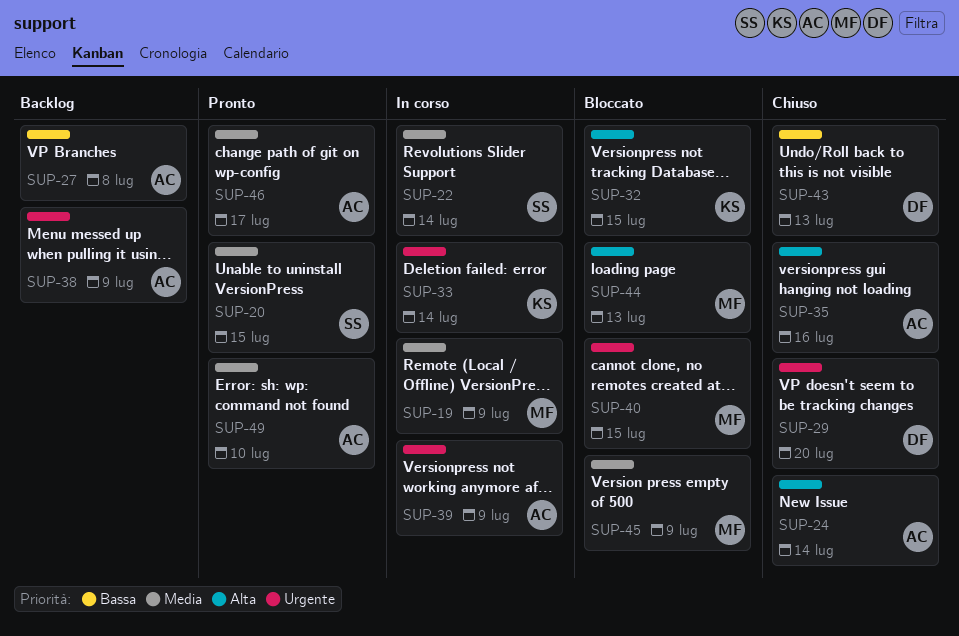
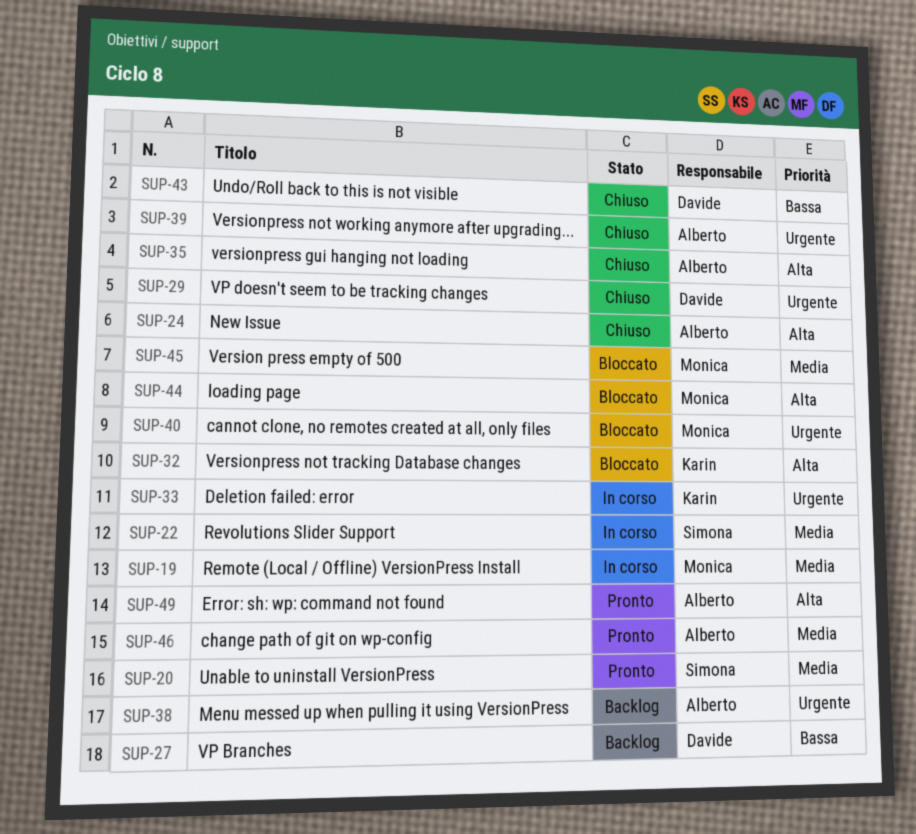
SUP-27, owner: Alberto -> Davide
SUP-39, status: In corso -> Chiuso
SUP-49, priority: Media -> Alta

